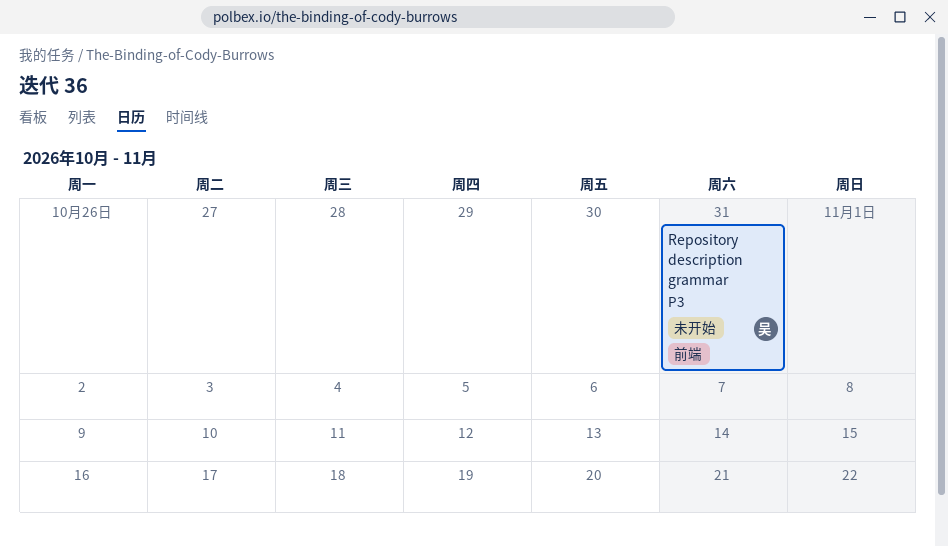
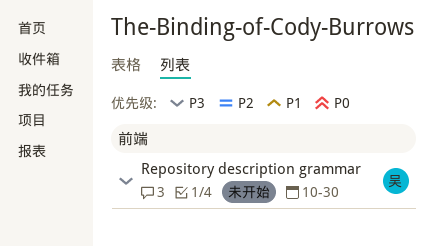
Repository description grammar, due: Oct 31 -> Oct 30

